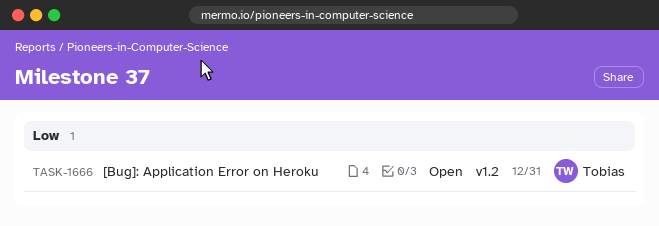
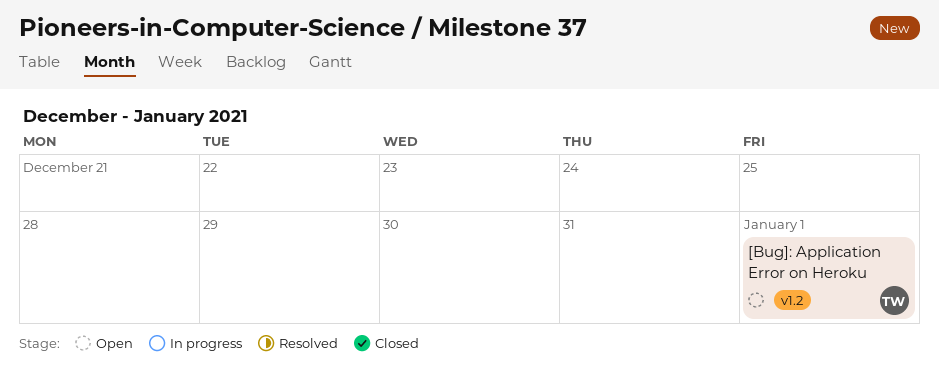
[Bug]: Application Error on Heroku, due: Dec 31 -> Jan 1

